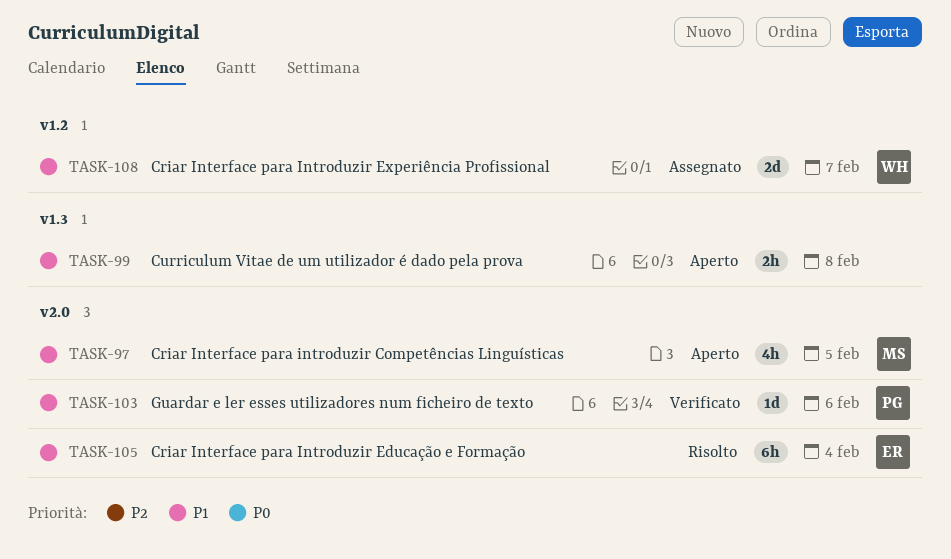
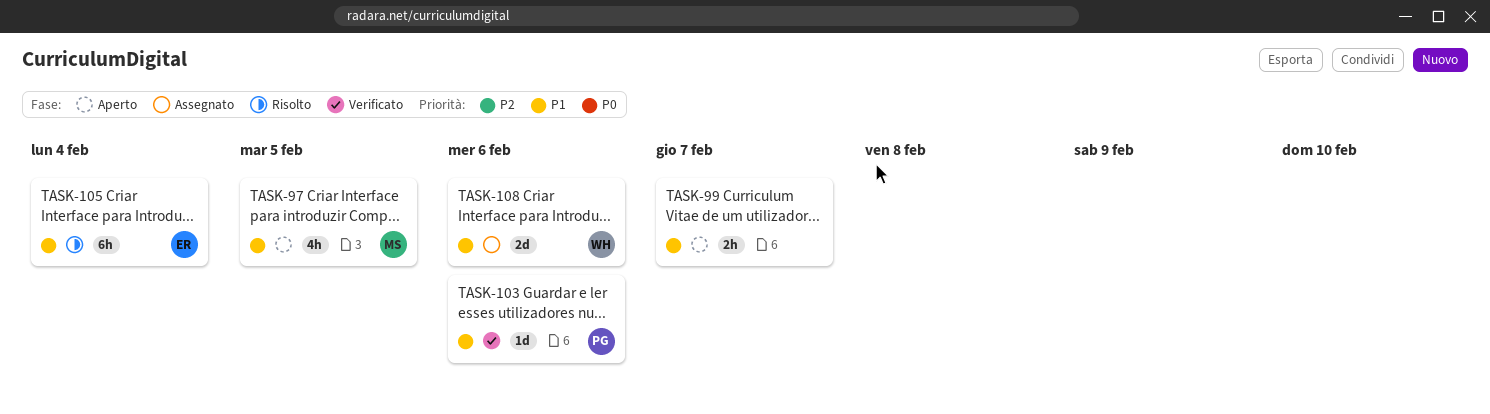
TASK-99, due: Feb 8 -> Feb 7
TASK-108, due: Feb 7 -> Feb 6

